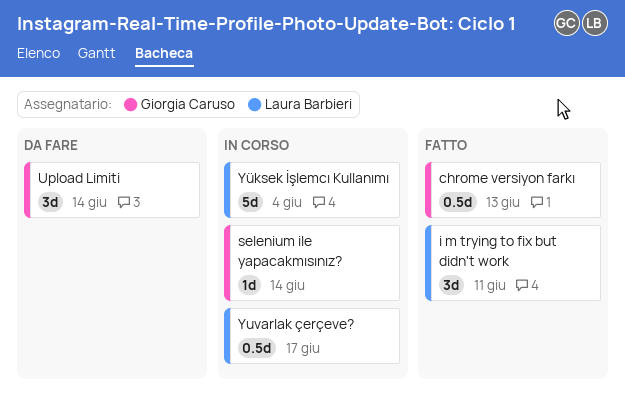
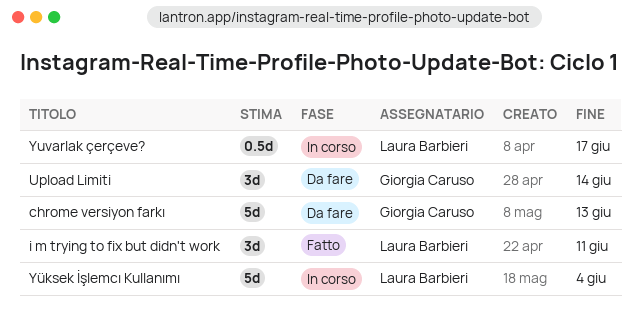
chrome versiyon farkı, status: Fatto -> Da fare
chrome versiyon farkı, estimate: 0.5d -> 5d
selenium ile yapacakmısınız?: present -> none

